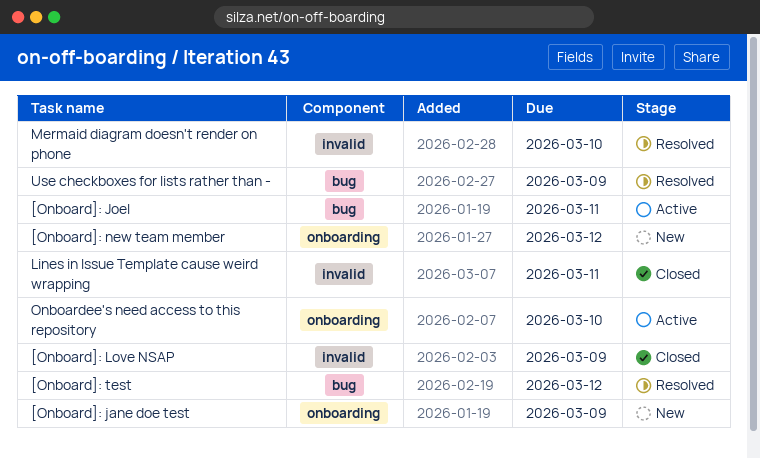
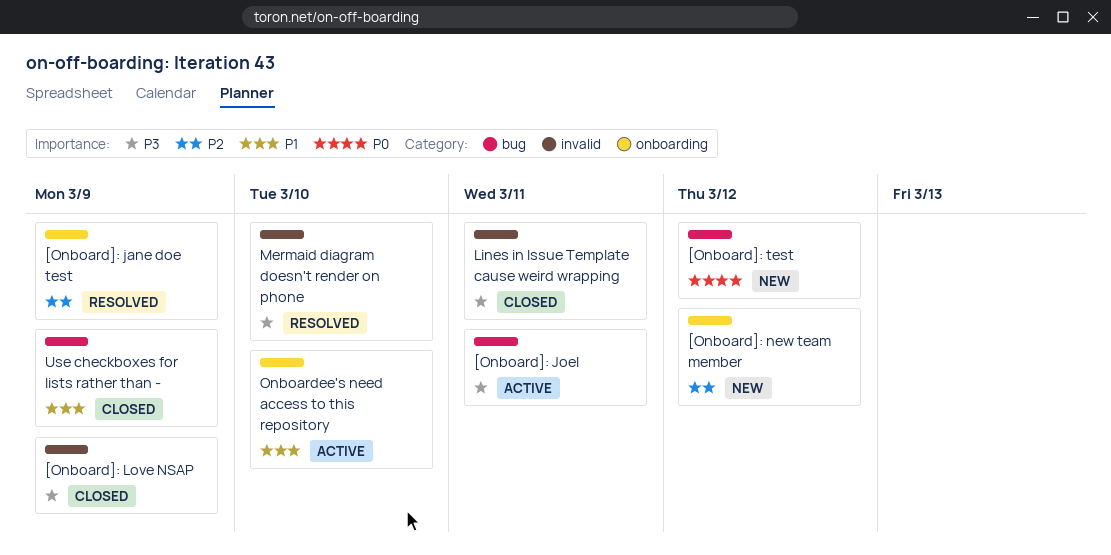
[Onboard]: jane doe test, status: New -> Resolved
[Onboard]: test, status: Resolved -> New
Use checkboxes for lists rather than -, status: Resolved -> Closed

